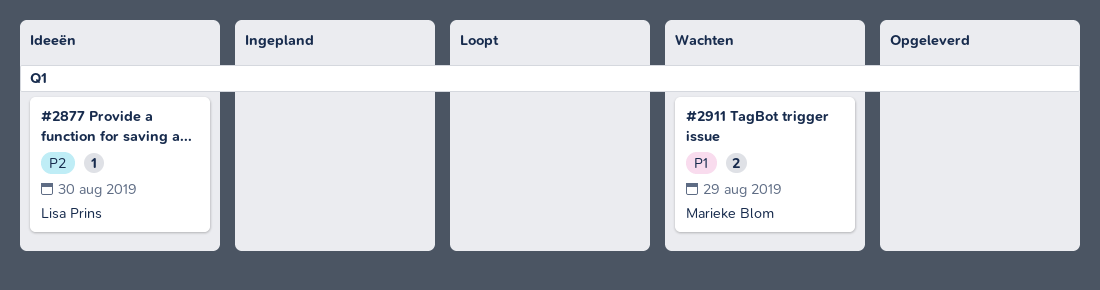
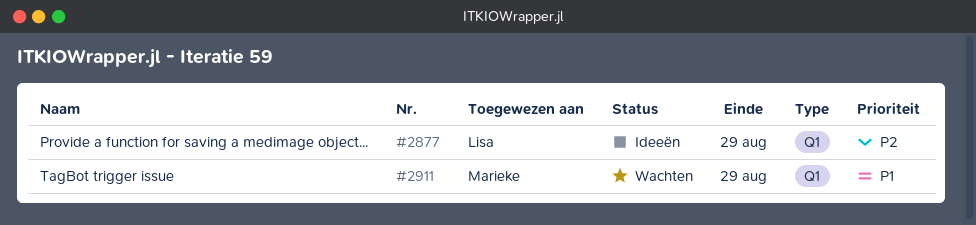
#2877, due: Aug 30 -> Aug 29

